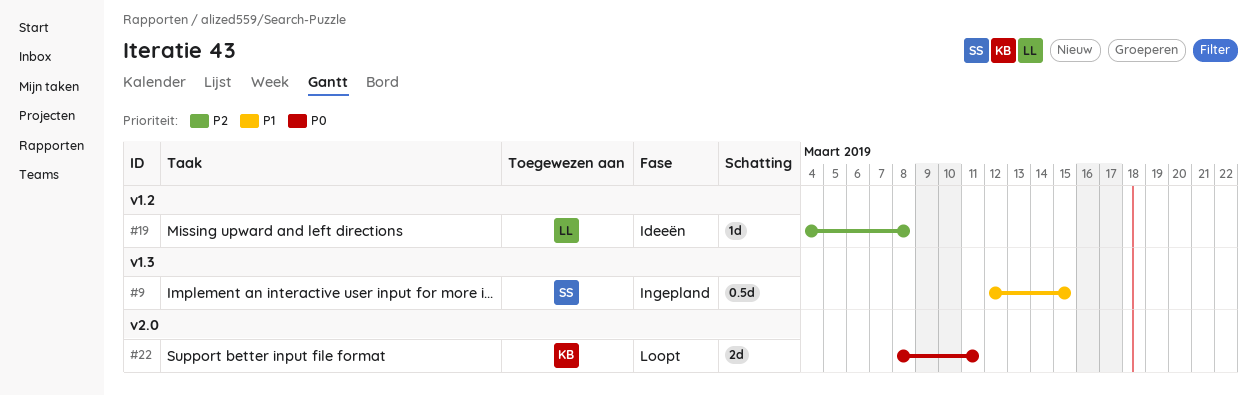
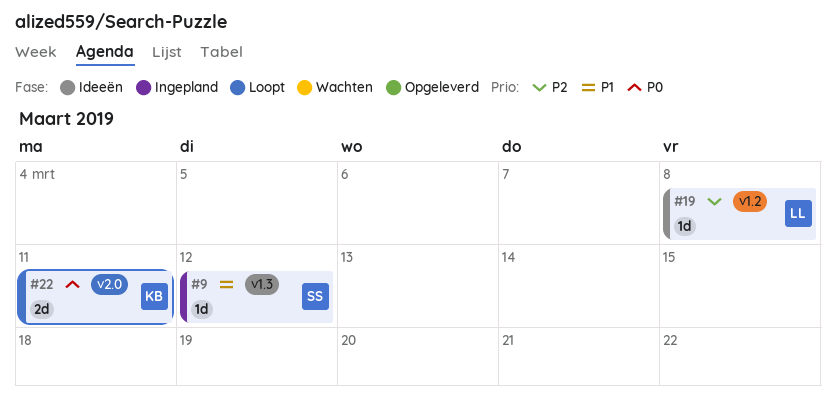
#9, estimate: 0.5d -> 1d
#9, due: Mar 15 -> Mar 12

